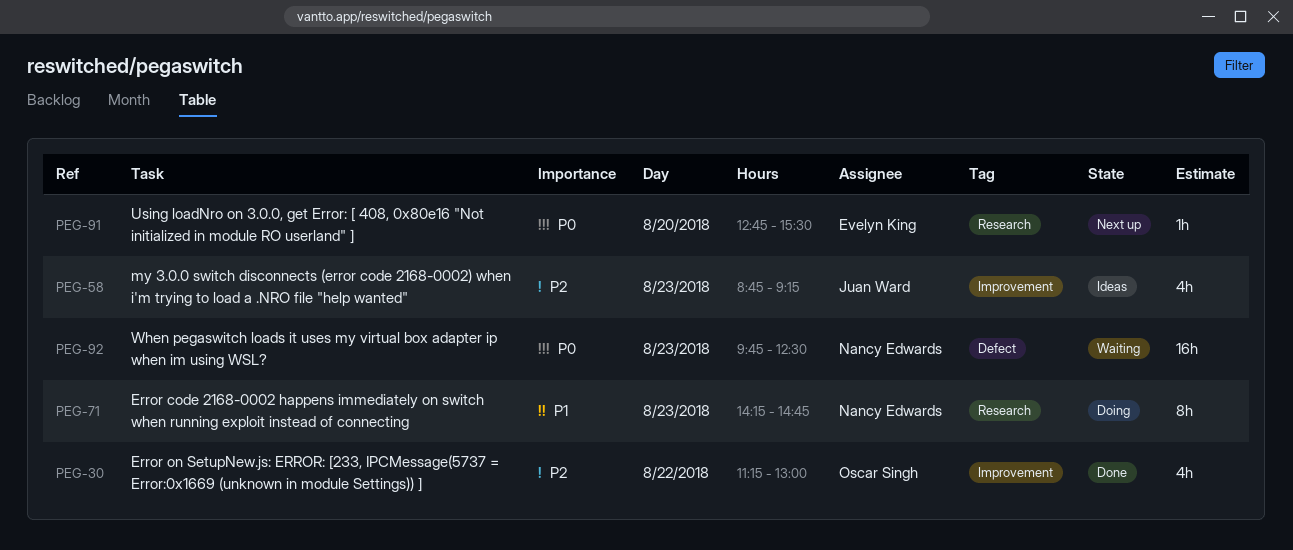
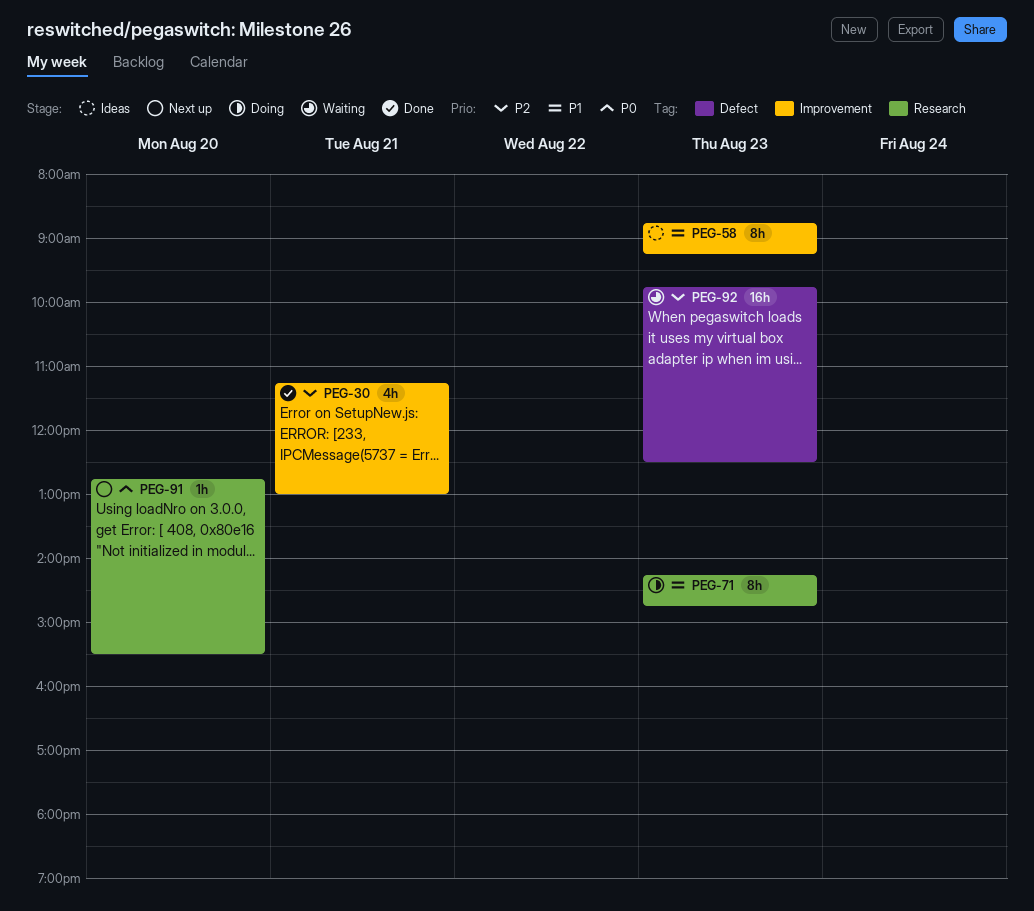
PEG-30, day: Aug 22 -> Aug 21
PEG-58, priority: P2 -> P1
PEG-58, estimate: 4h -> 8h
PEG-92, priority: P0 -> P2

